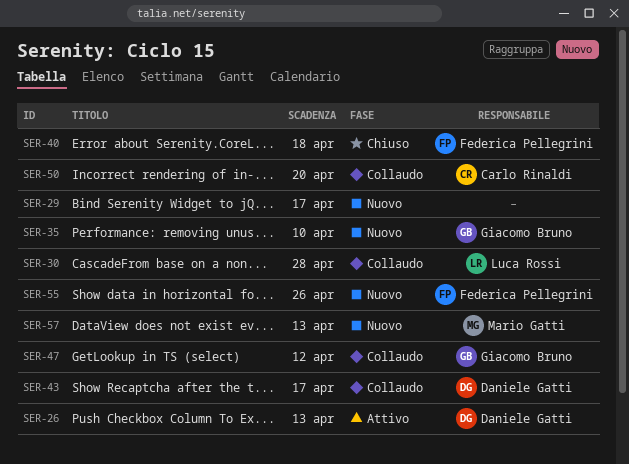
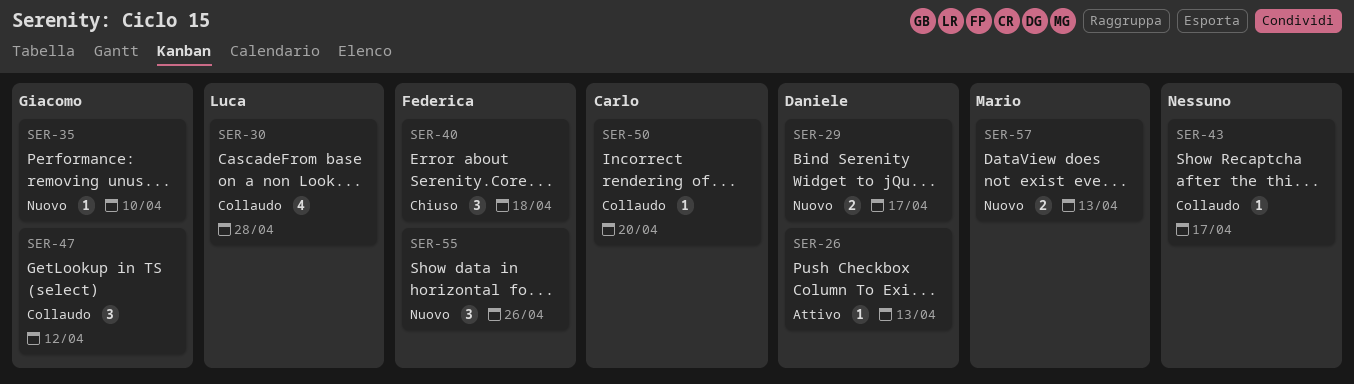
SER-29, owner: none -> Daniele Gatti
SER-43, owner: Daniele Gatti -> none

